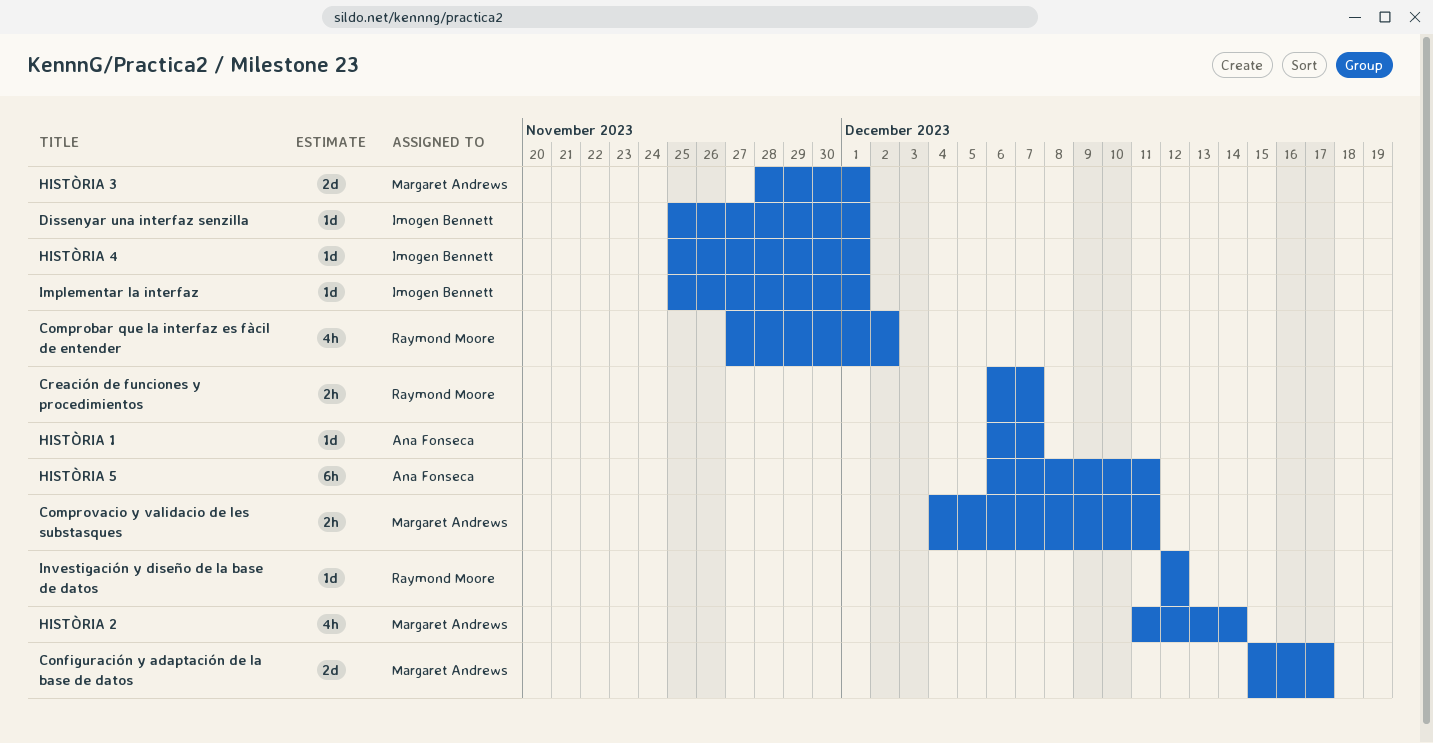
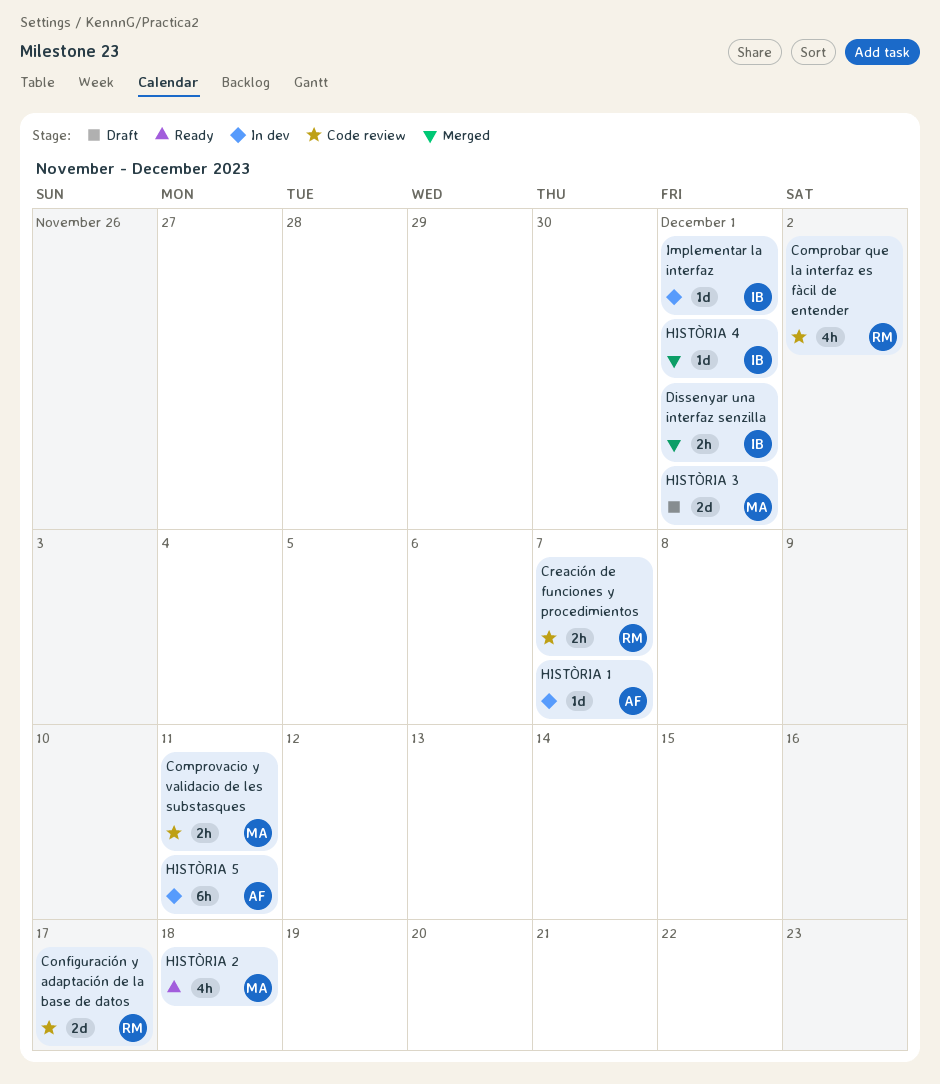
Configuración y adaptación de la base de datos, owner: Margaret Andrews -> Raymond Moore
Dissenyar una interfaz senzilla, estimate: 1d -> 2h
HISTÒRIA 2, due: Dec 14 -> Dec 18
Investigación y diseño de la base de datos: present -> none

